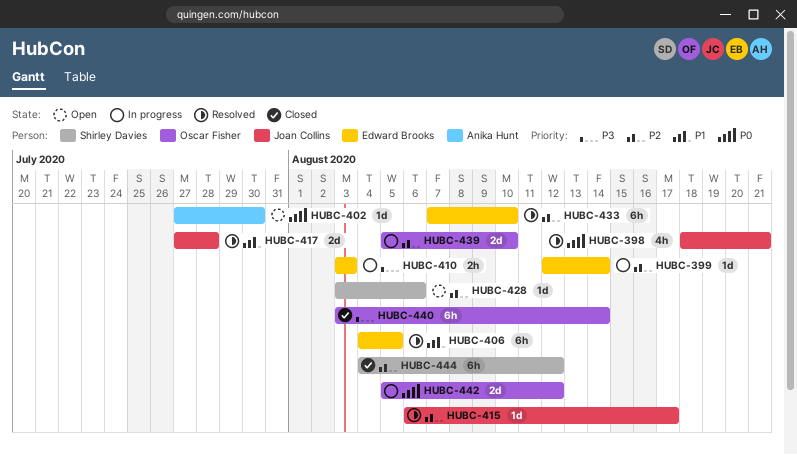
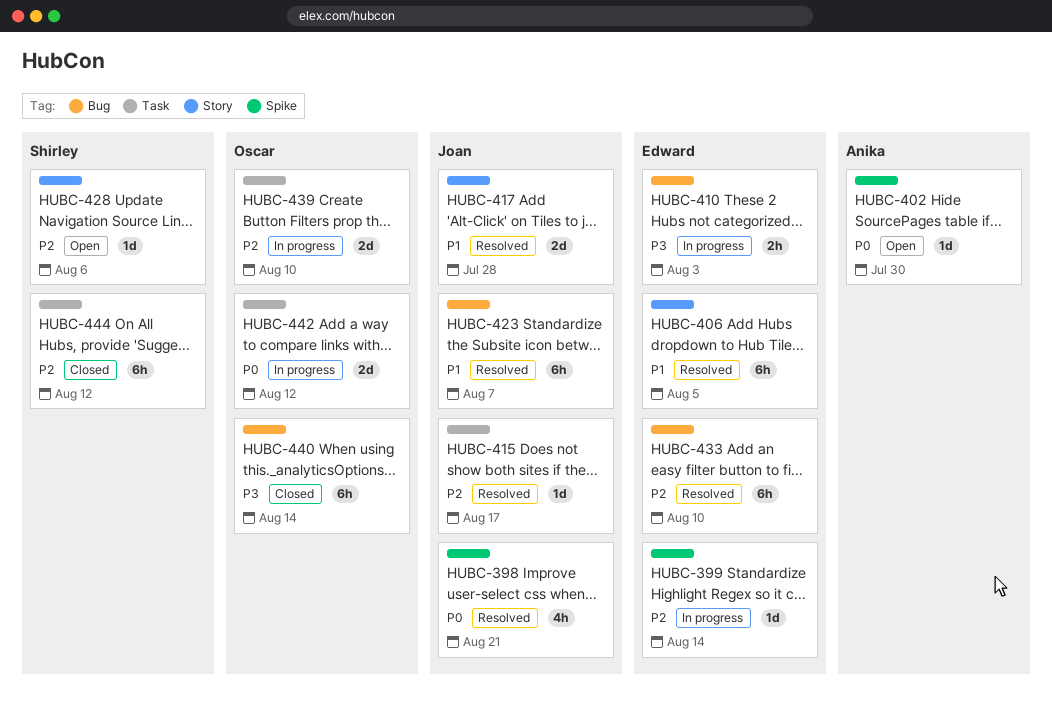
HUBC-423: none -> present

